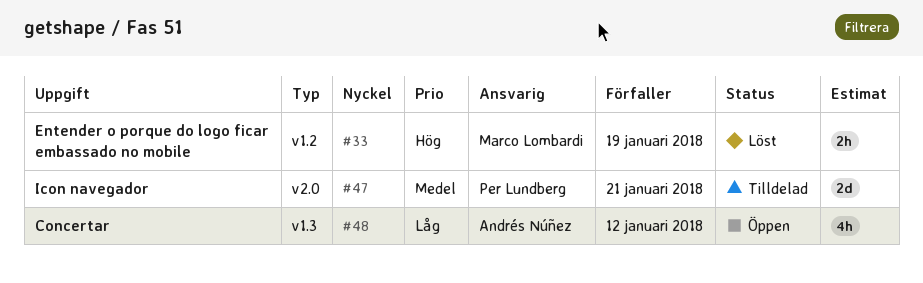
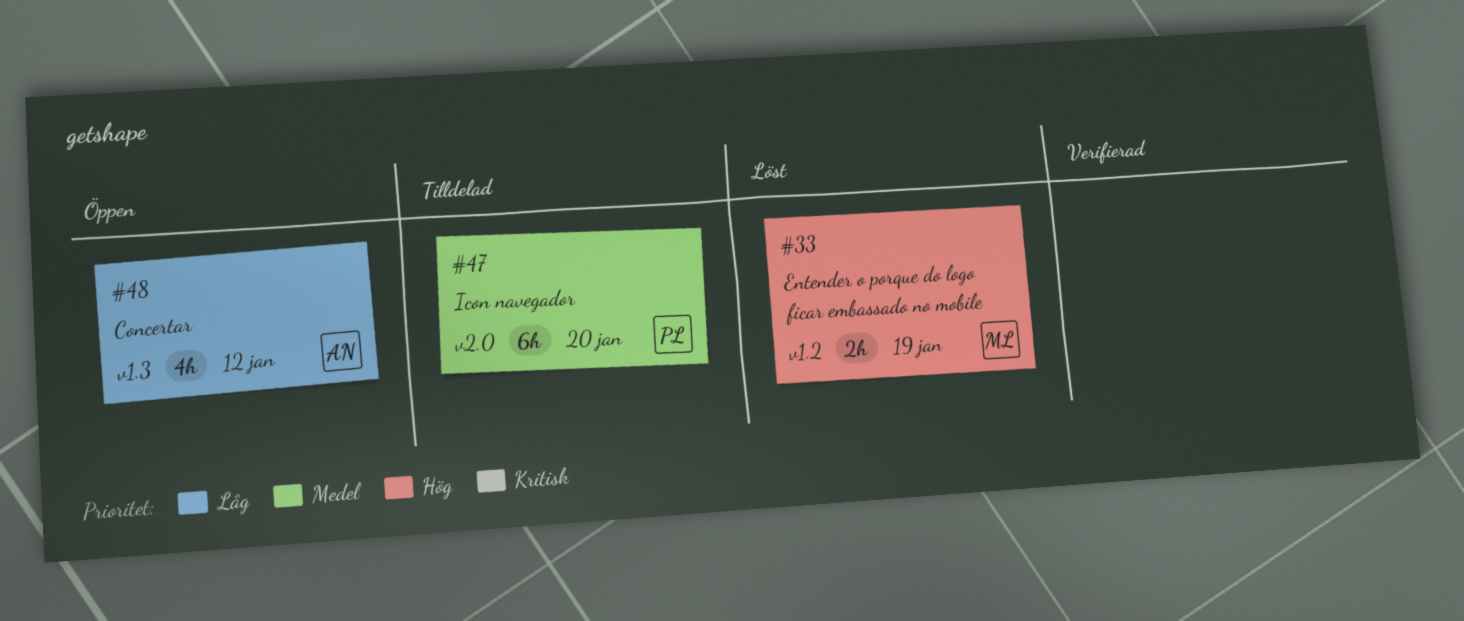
#47, estimate: 2d -> 6h
#47, due: Jan 21 -> Jan 20

